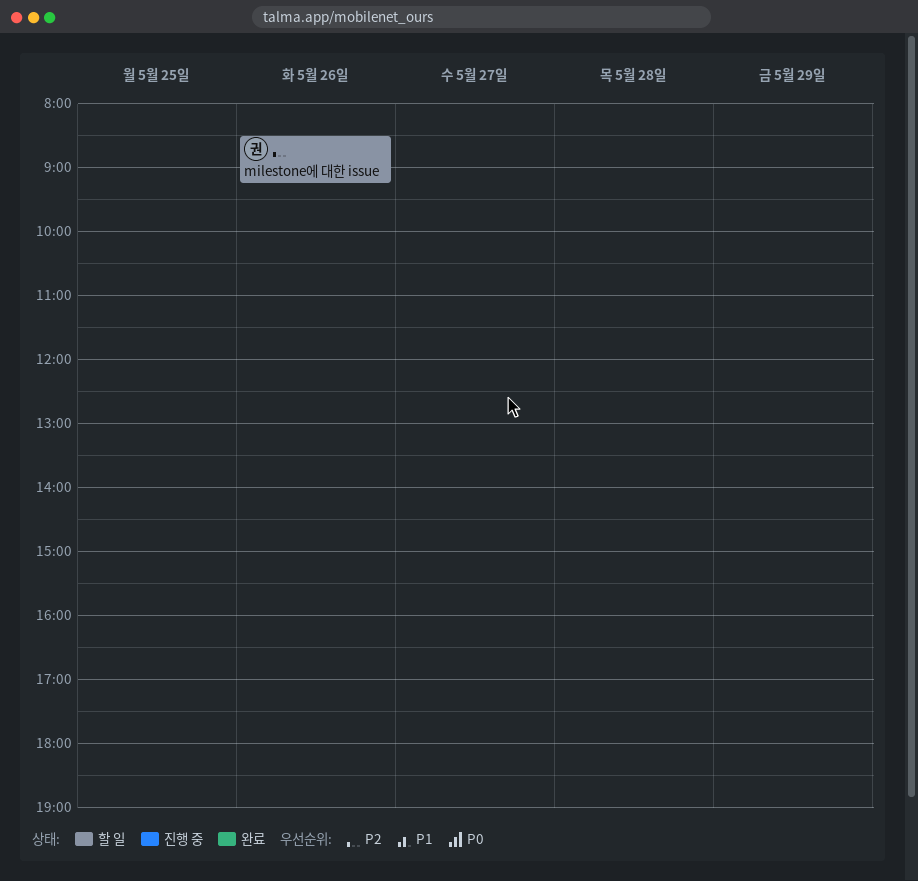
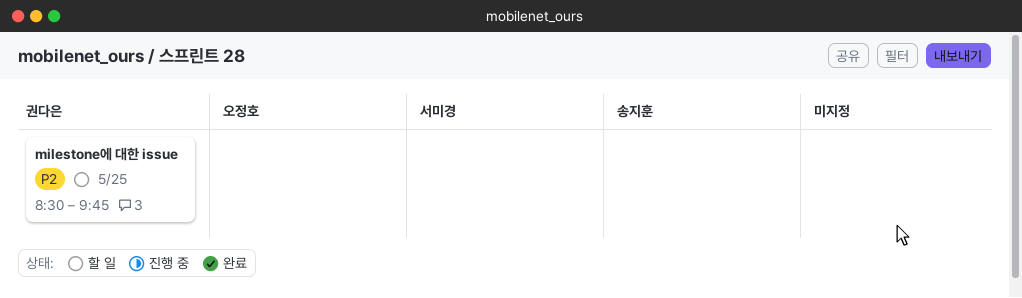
milestone에 대한 issue, day: May 26 -> May 25
milestone에 대한 issue, ends: 09:15 -> 09:45

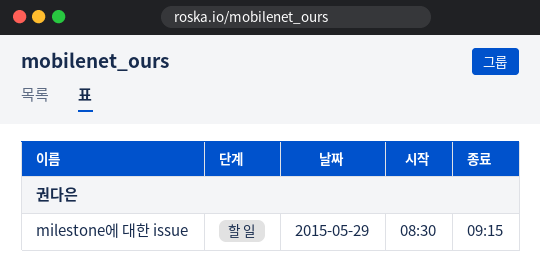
milestone에 대한 issue, day: May 25 -> May 29
milestone에 대한 issue, ends: 09:45 -> 09:15

